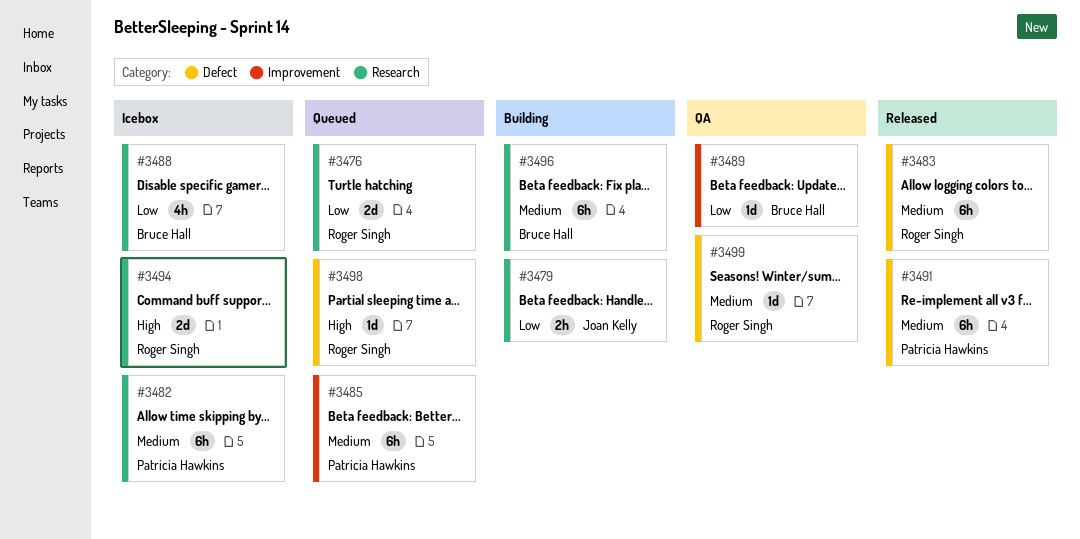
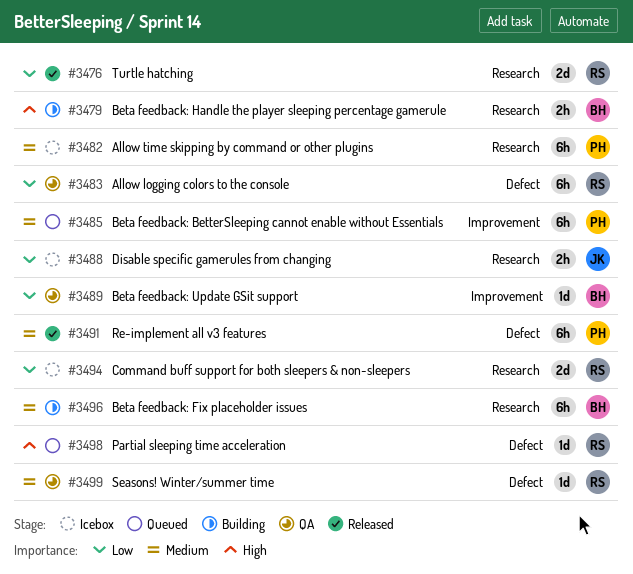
#3476, status: Queued -> Released
#3479, owner: Joan Kelly -> Bruce Hall
#3479, priority: Low -> High
#3483, status: Released -> QA
#3483, priority: Medium -> Low
#3488, owner: Bruce Hall -> Joan Kelly
#3488, estimate: 4h -> 2h
#3494, priority: High -> Low

